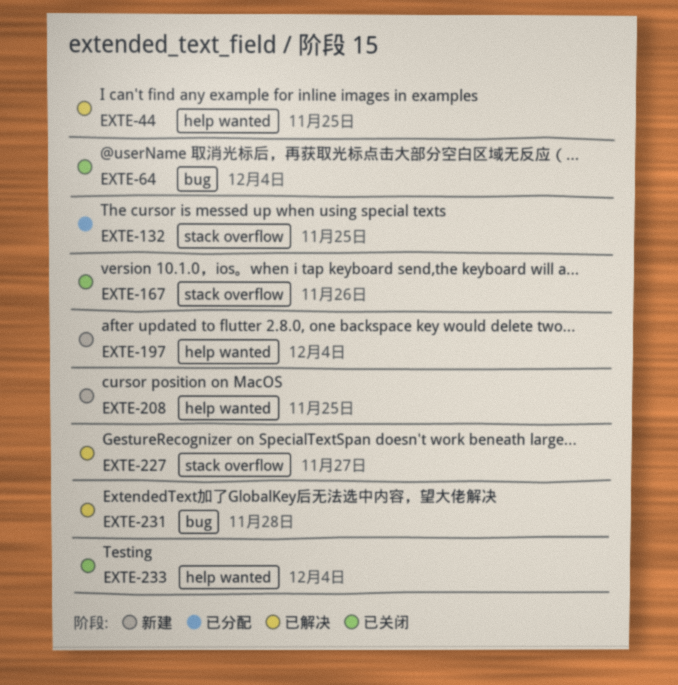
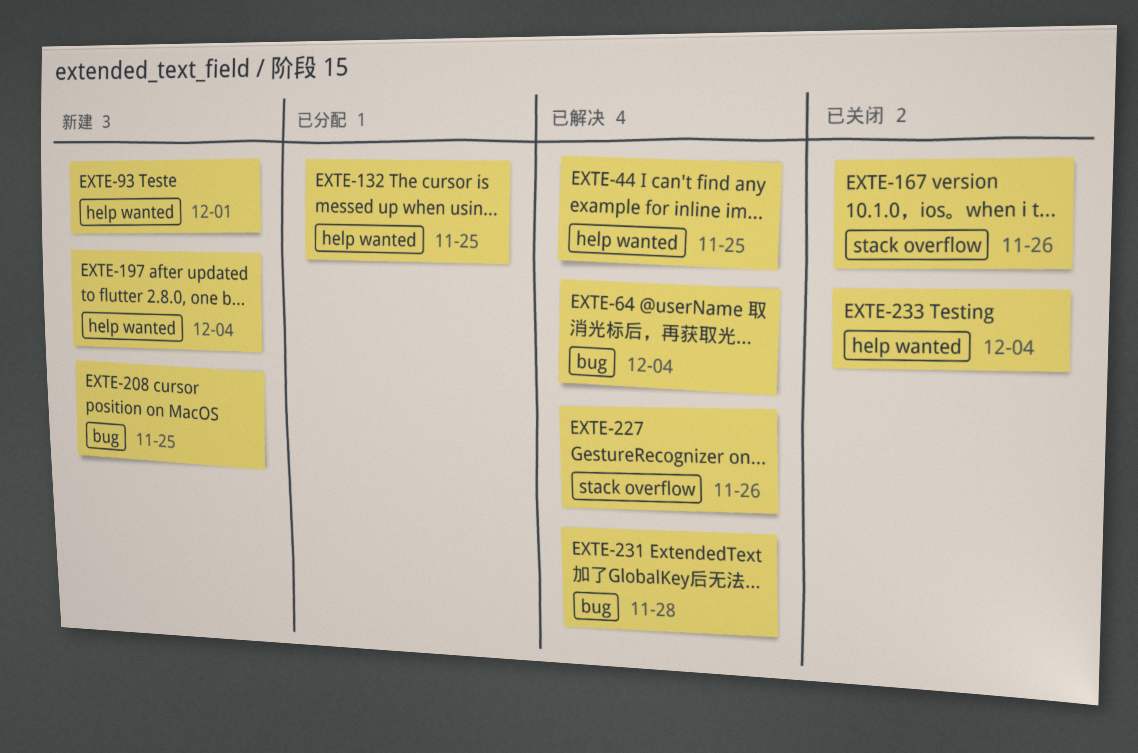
EXTE-64, status: 已关闭 -> 已解决
EXTE-93: none -> present
EXTE-132, label: stack overflow -> help wanted
EXTE-208, label: help wanted -> bug
EXTE-227, due: Nov 27 -> Nov 26

